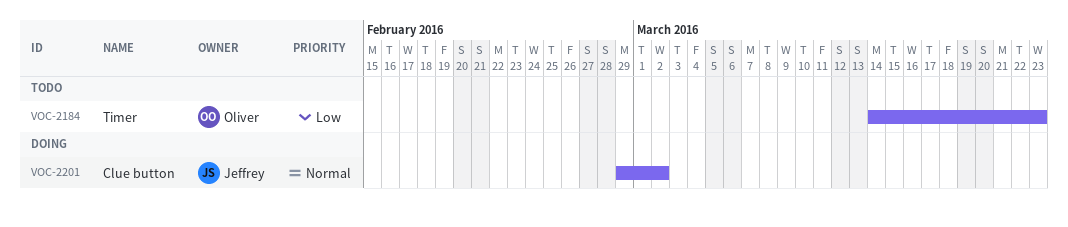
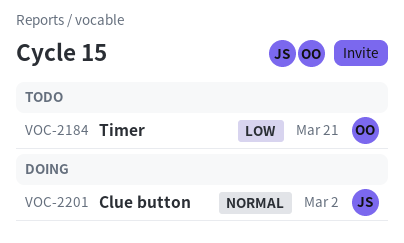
VOC-2184, due: Mar 23 -> Mar 21

